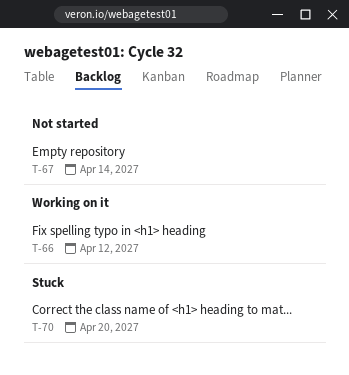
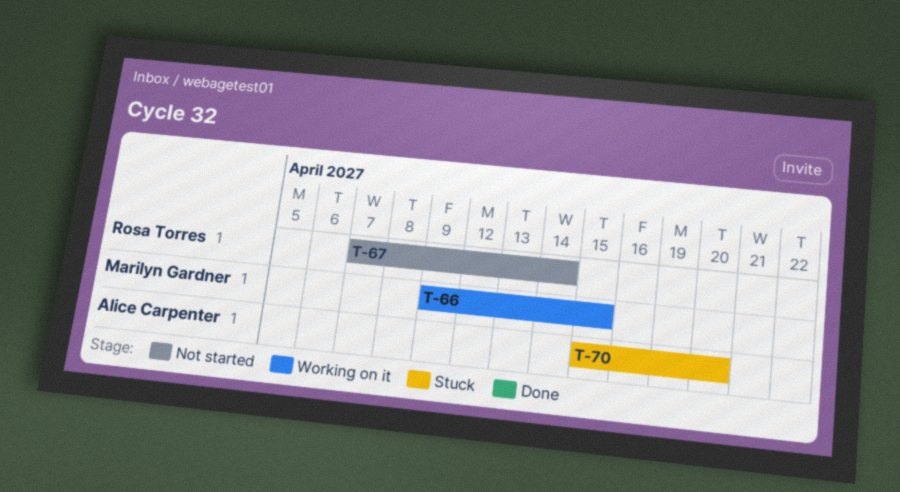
T-66, due: Apr 12 -> Apr 15

